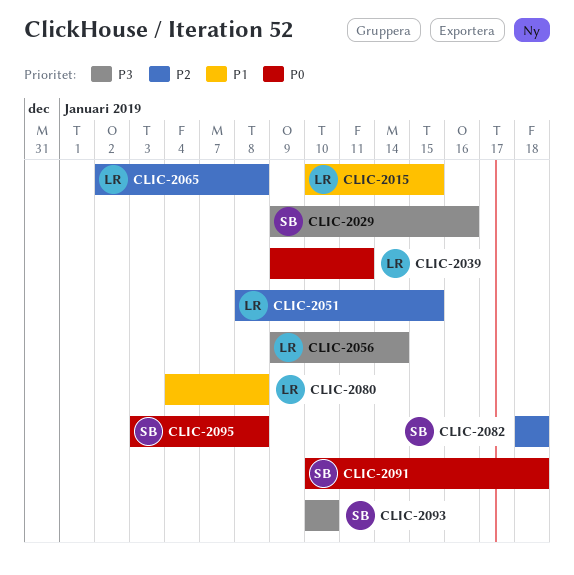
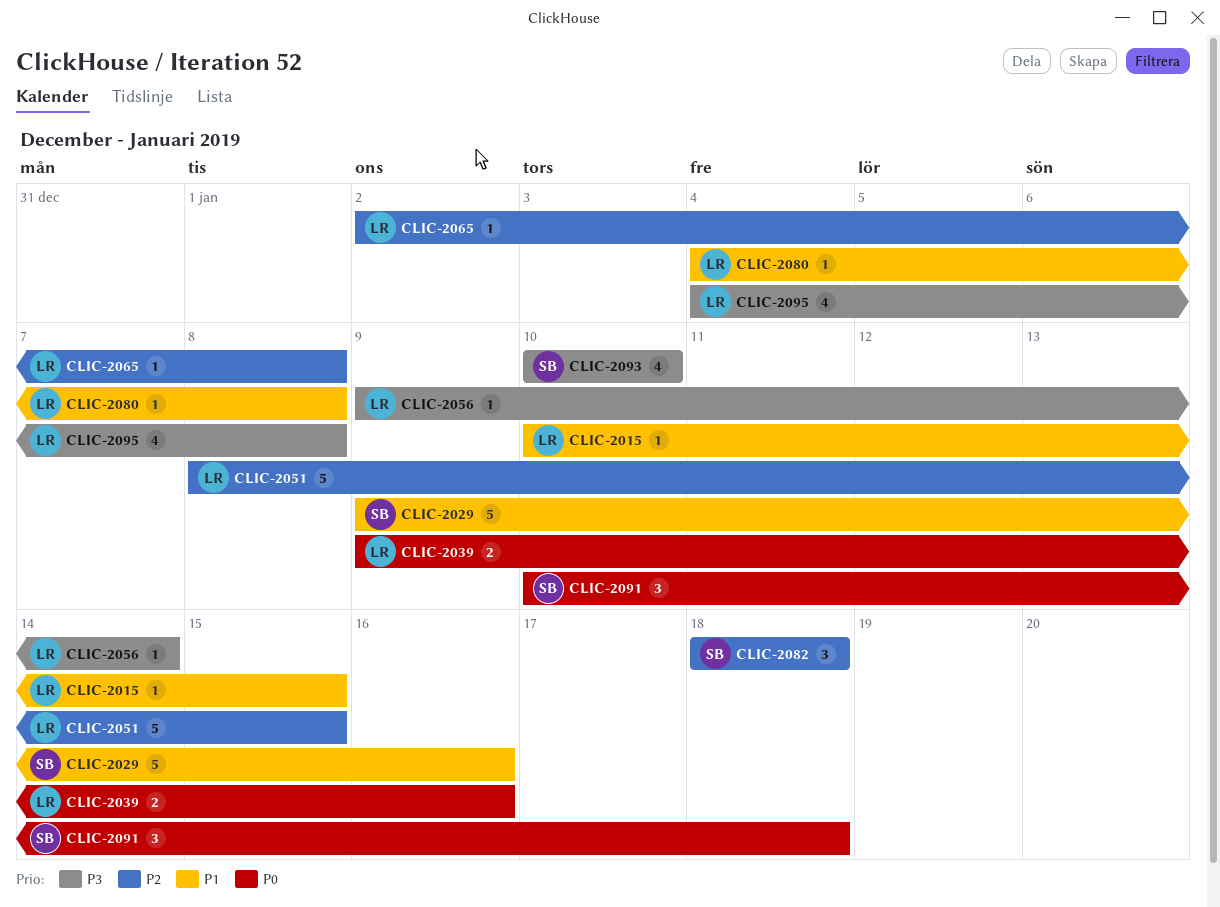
CLIC-2029, priority: P3 -> P1
CLIC-2039, due: Jan 11 -> Jan 16
CLIC-2095, owner: SB -> LR
CLIC-2095, priority: P0 -> P3
CLIC-2095, start: Jan 3 -> Jan 4

